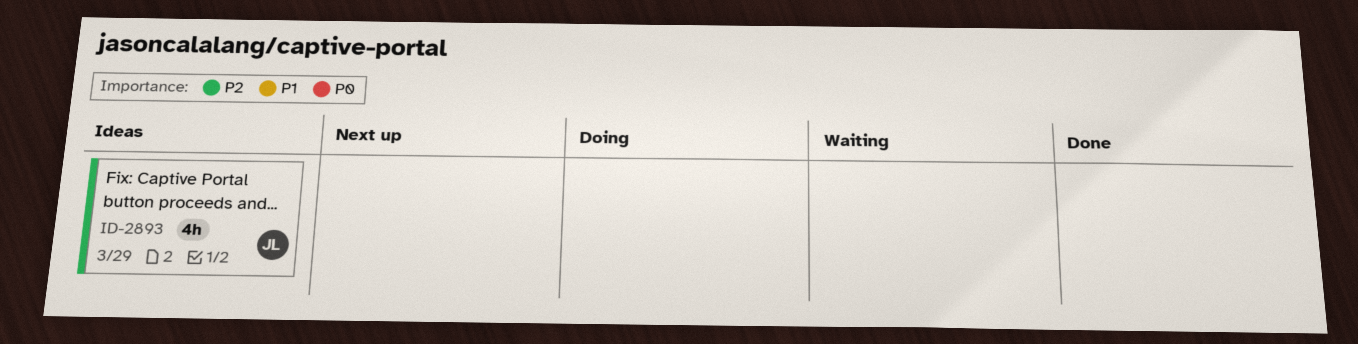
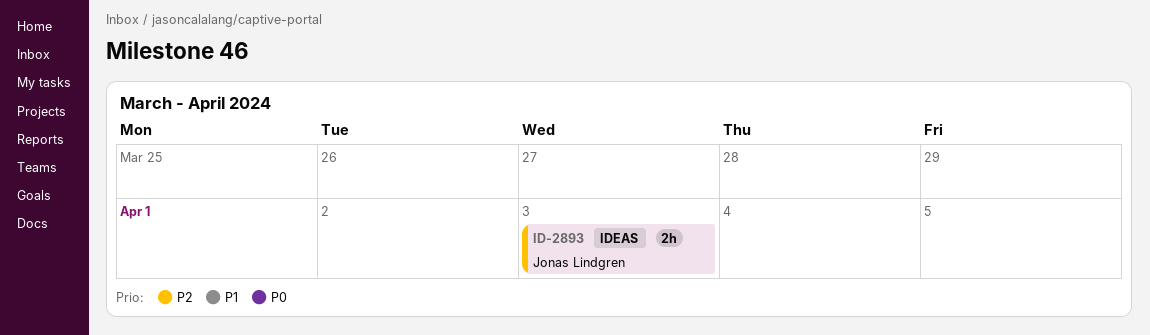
ID-2893, estimate: 4h -> 2h
ID-2893, due: Mar 29 -> Apr 3

